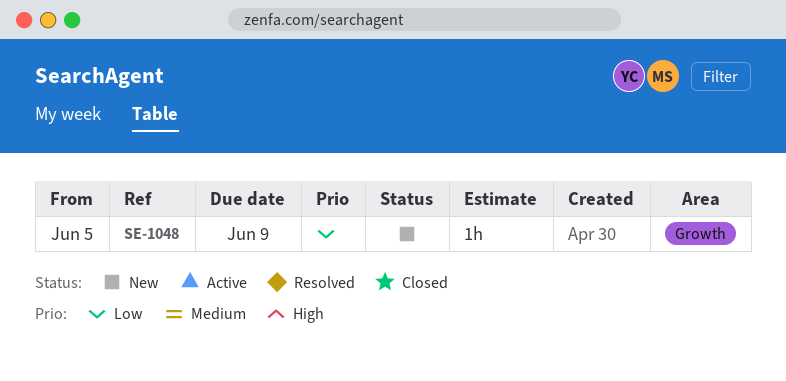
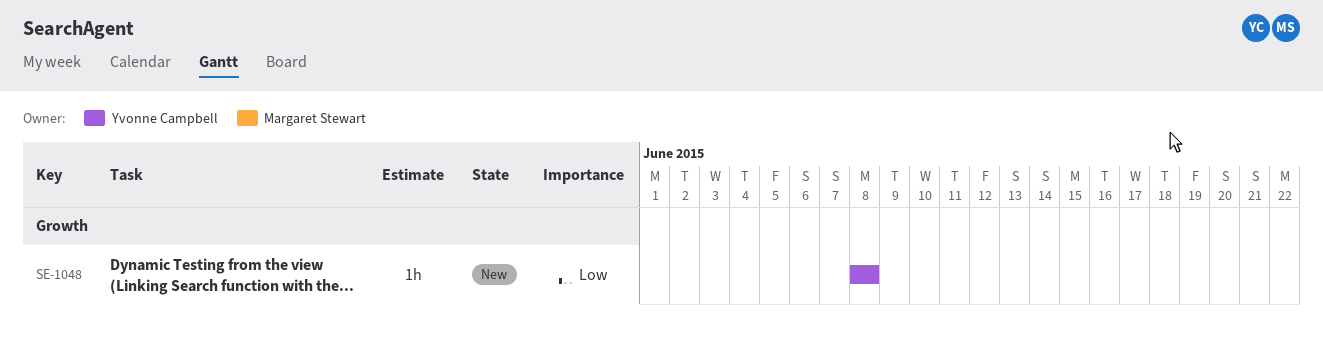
SE-1048, start: Jun 5 -> Jun 8
SE-1048, due: Jun 9 -> Jun 8

